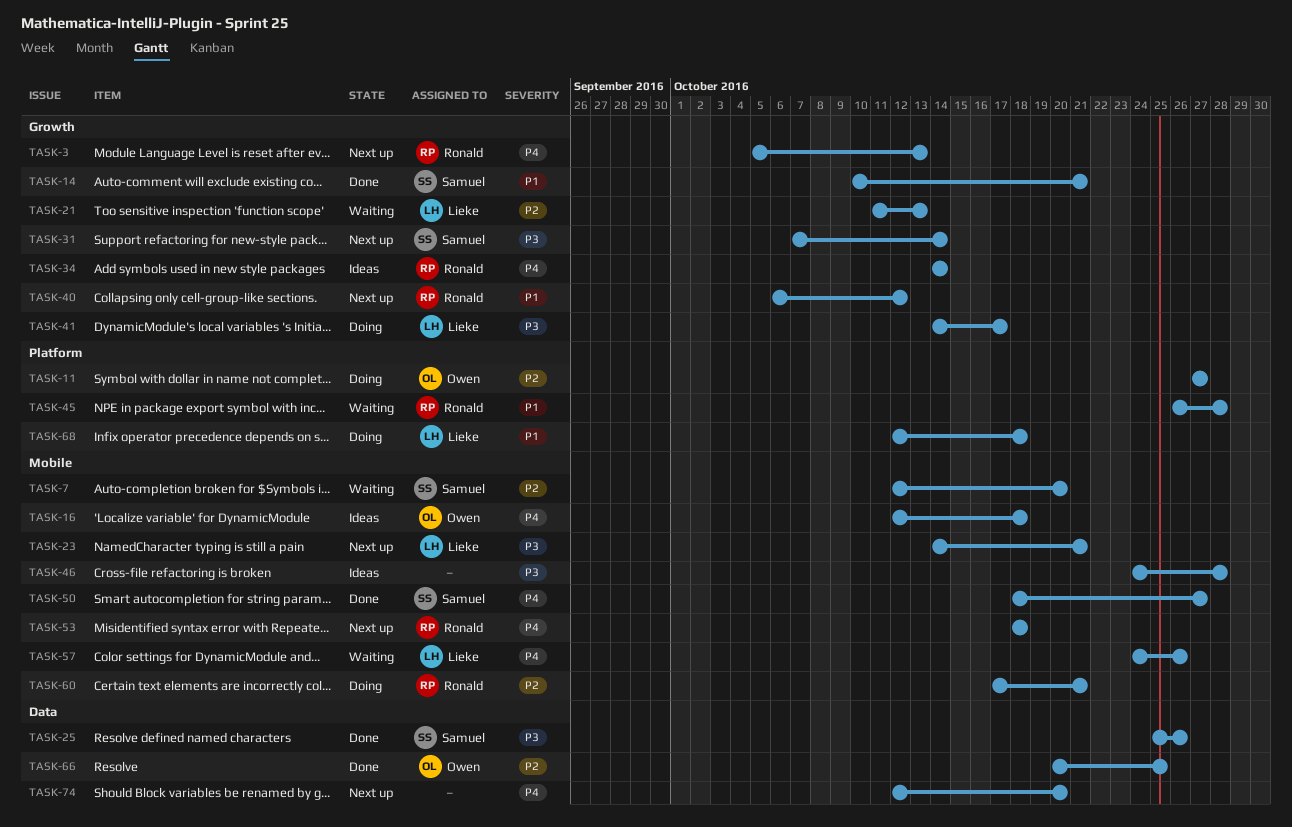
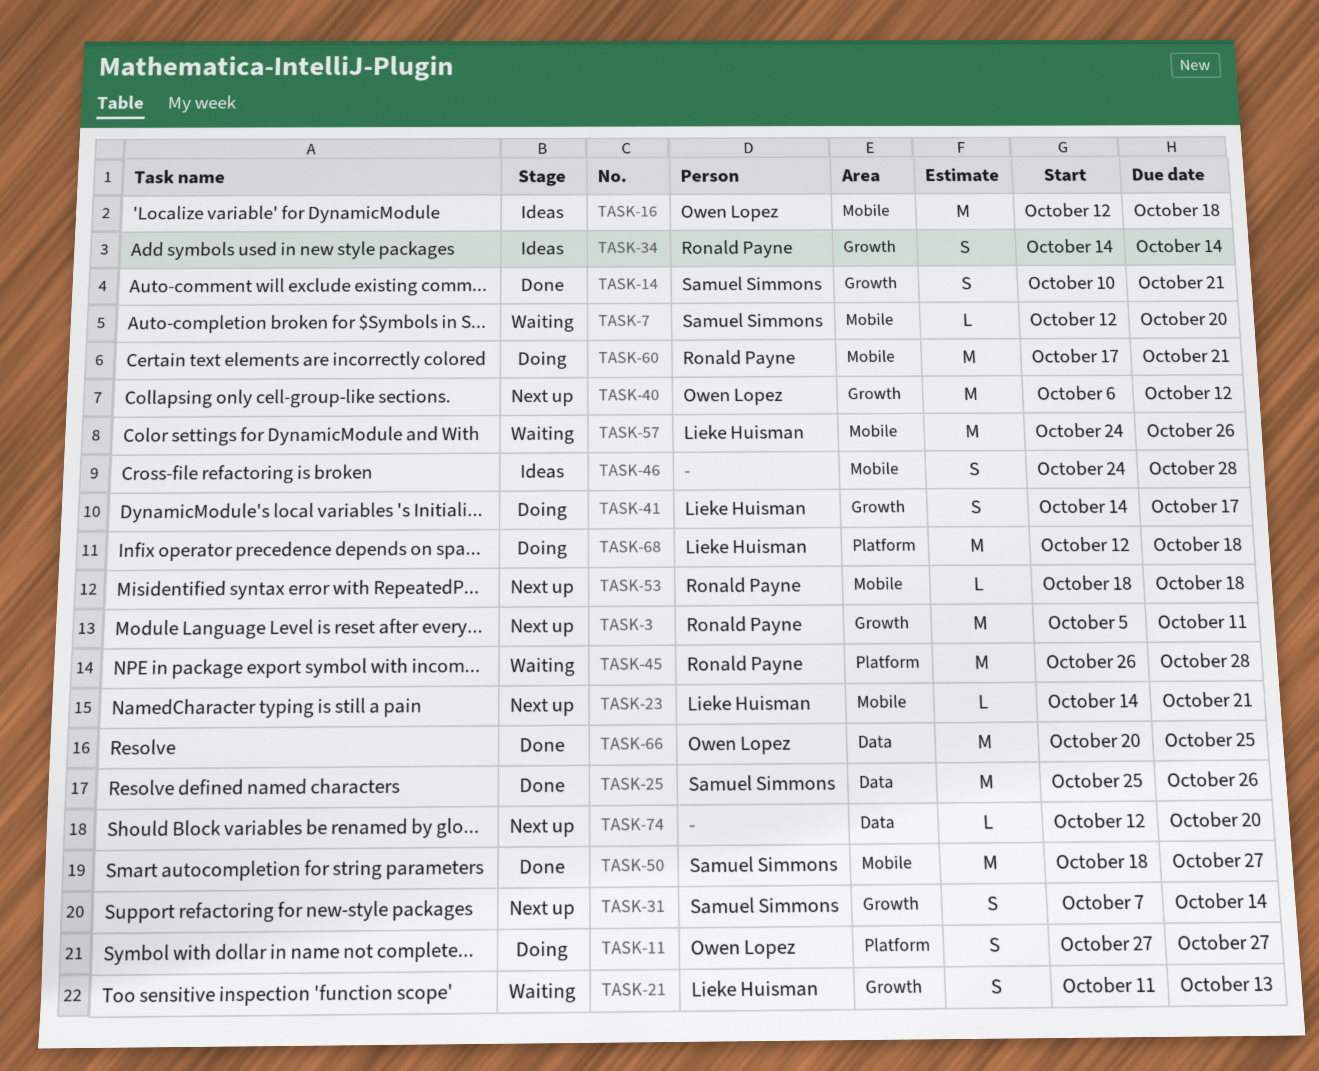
TASK-3, due: Oct 13 -> Oct 11
TASK-40, owner: Ronald Payne -> Owen Lopez

